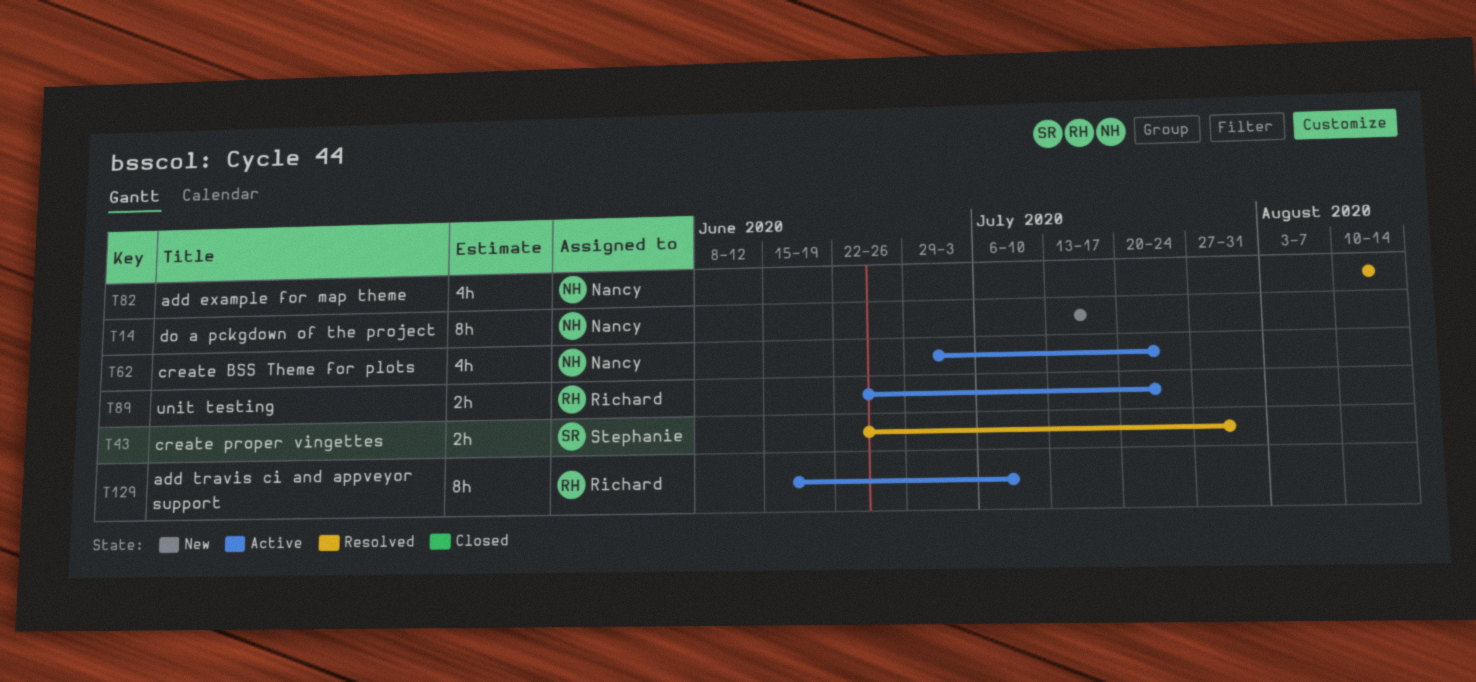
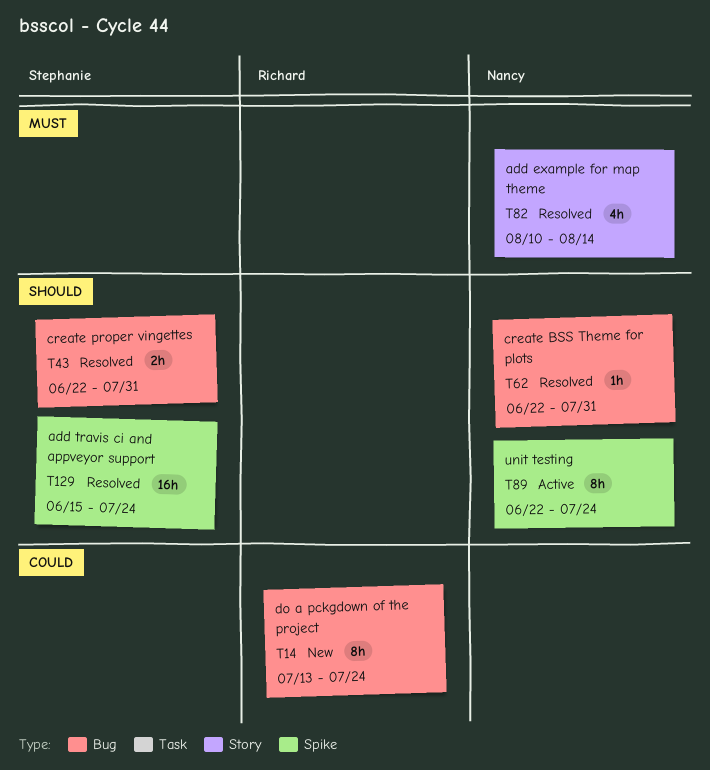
T14, owner: Nancy -> Richard
T14, due: Jul 17 -> Jul 24
T62, status: Active -> Resolved
T62, estimate: 4h -> 1h
T62, start: Jun 29 -> Jun 22
T62, due: Jul 24 -> Jul 31
T89, owner: Richard -> Nancy
T89, estimate: 2h -> 8h
T129, status: Active -> Resolved
T129, owner: Richard -> Stephanie
T129, estimate: 8h -> 16h
T129, due: Jul 10 -> Jul 24

